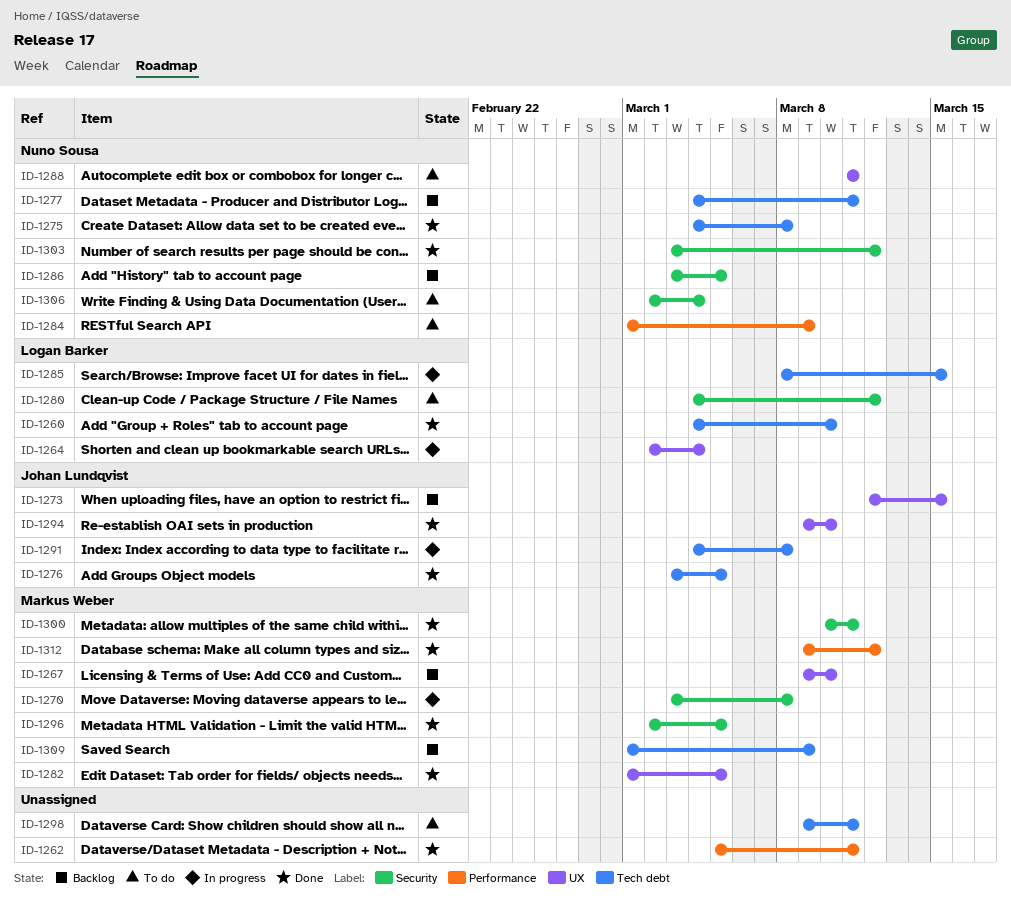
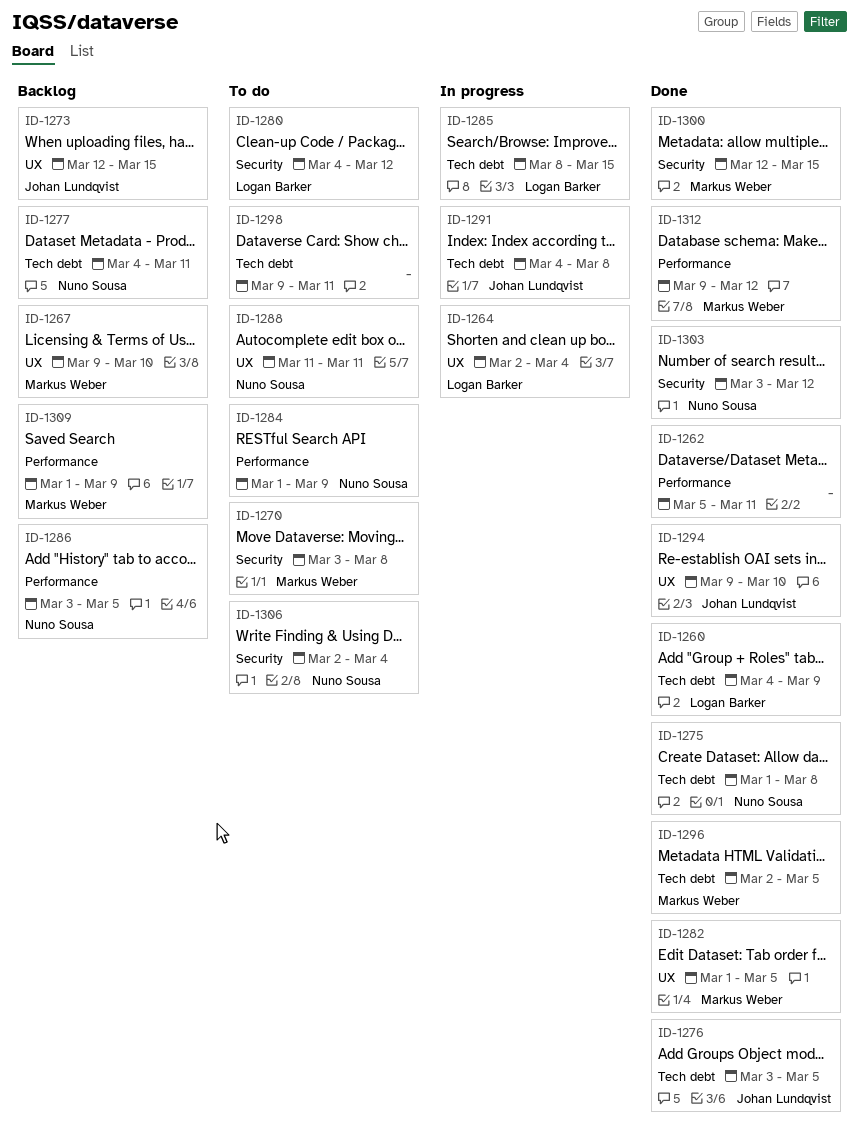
ID-1260, due: Mar 10 -> Mar 9
ID-1270, status: In progress -> To do
ID-1275, start: Mar 4 -> Mar 1
ID-1286, label: Security -> Performance
ID-1296, label: Security -> Tech debt
ID-1300, start: Mar 10 -> Mar 12
ID-1300, due: Mar 11 -> Mar 15
ID-1309, label: Tech debt -> Performance

